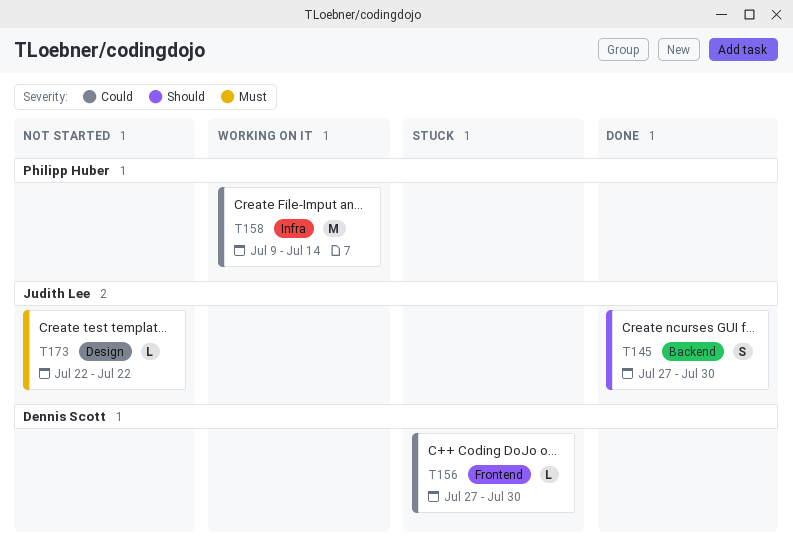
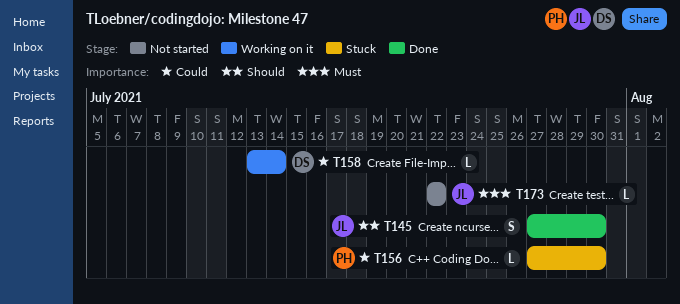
T156, owner: Dennis Scott -> Philipp Huber
T158, owner: Philipp Huber -> Dennis Scott
T158, estimate: M -> L
T158, start: Jul 9 -> Jul 13

